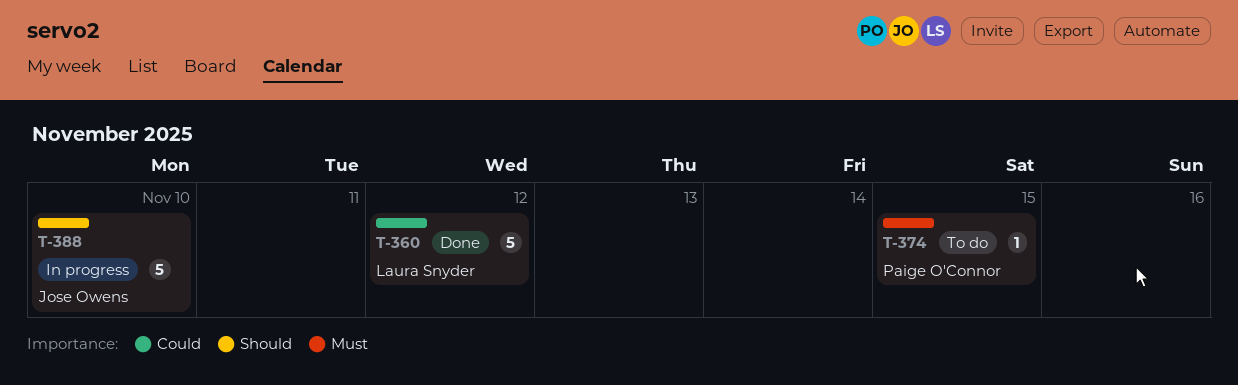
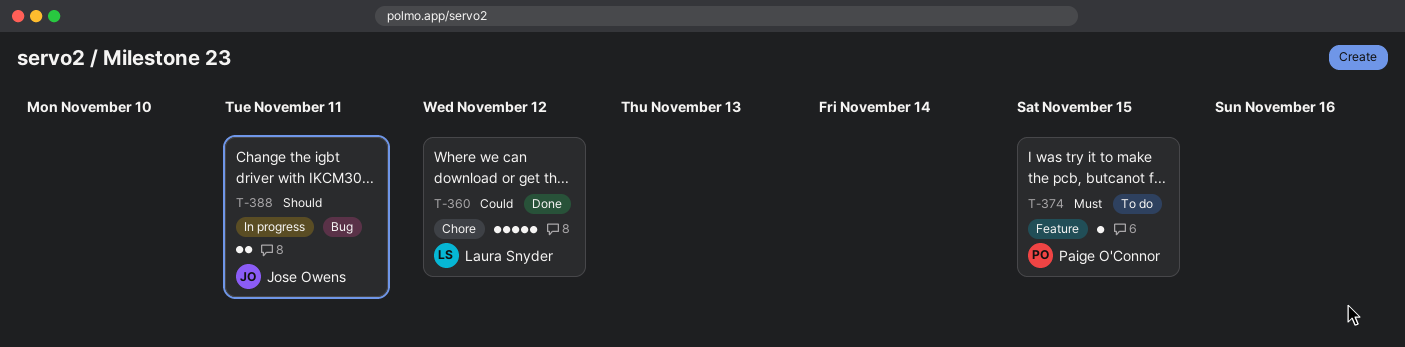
T-388, estimate: 5 -> 2
T-388, due: Nov 10 -> Nov 11

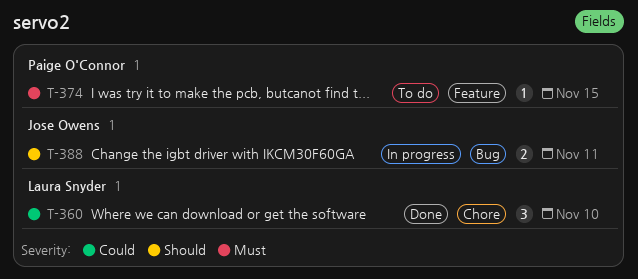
T-360, estimate: 5 -> 3
T-360, due: Nov 12 -> Nov 10

